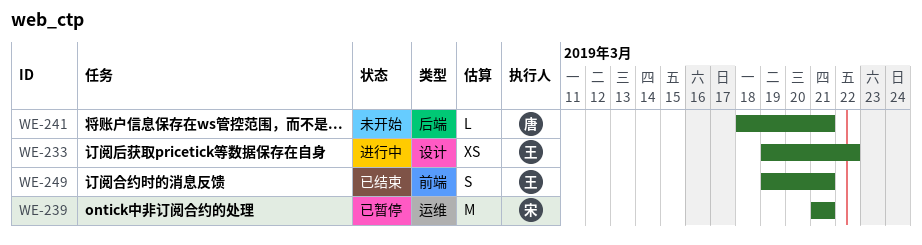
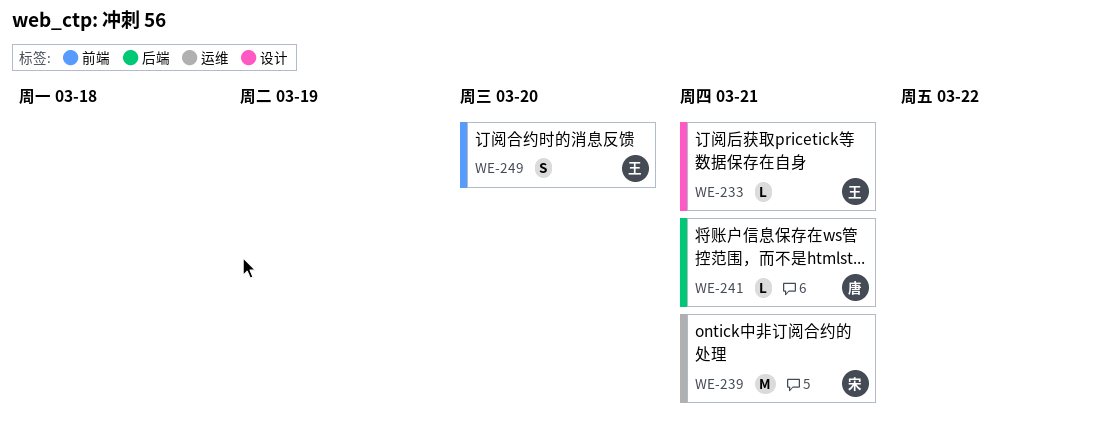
WE-233, estimate: XS -> L
WE-233, due: Mar 22 -> Mar 21
WE-249, due: Mar 21 -> Mar 20

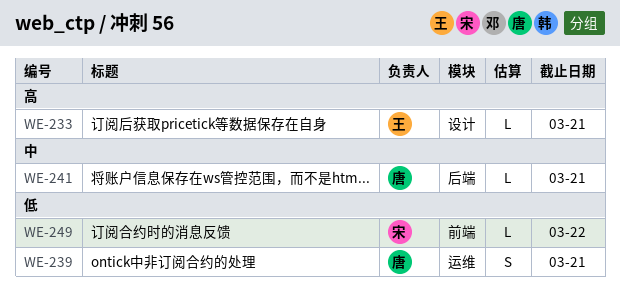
WE-239, owner: 宋 -> 唐
WE-239, estimate: M -> S
WE-249, owner: 王 -> 宋
WE-249, estimate: S -> L
WE-249, due: Mar 20 -> Mar 22

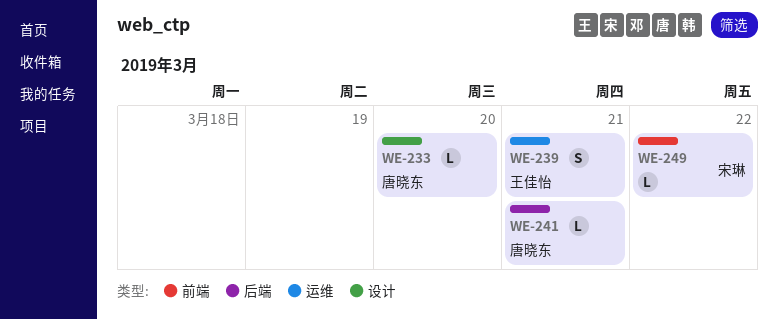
WE-233, owner: 王佳怡 -> 唐晓东
WE-233, due: Mar 21 -> Mar 20
WE-239, owner: 唐晓东 -> 王佳怡

